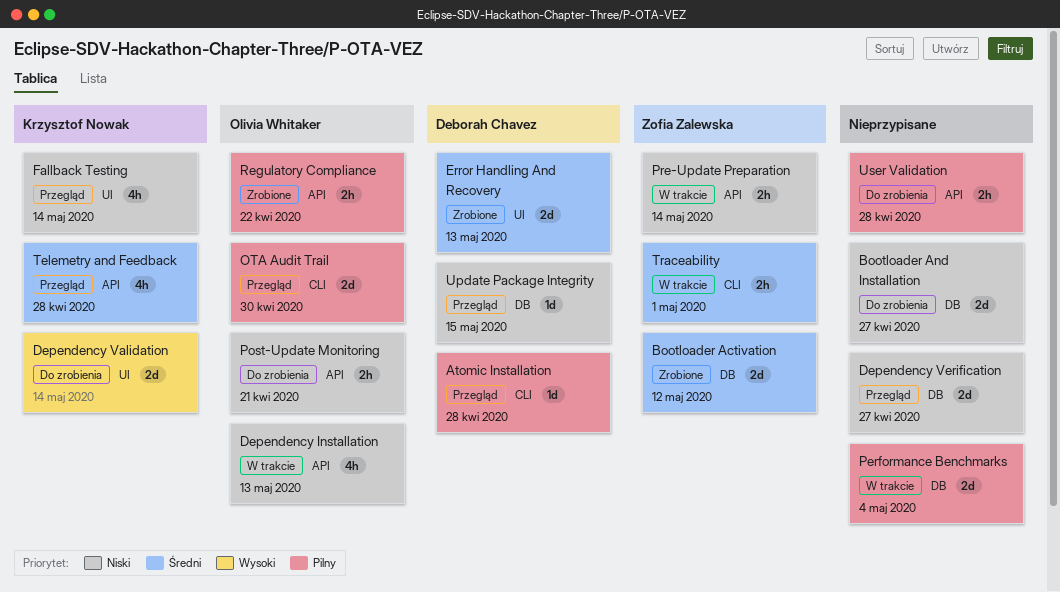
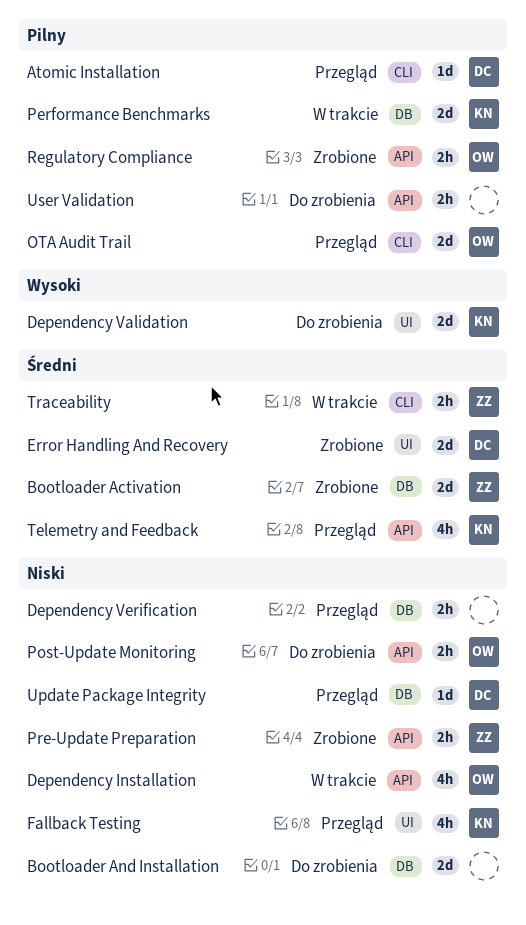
Dependency Verification, estimate: 2d -> 2h
Performance Benchmarks, owner: none -> Krzysztof Nowak
Pre-Update Preparation, status: W trakcie -> Zrobione

